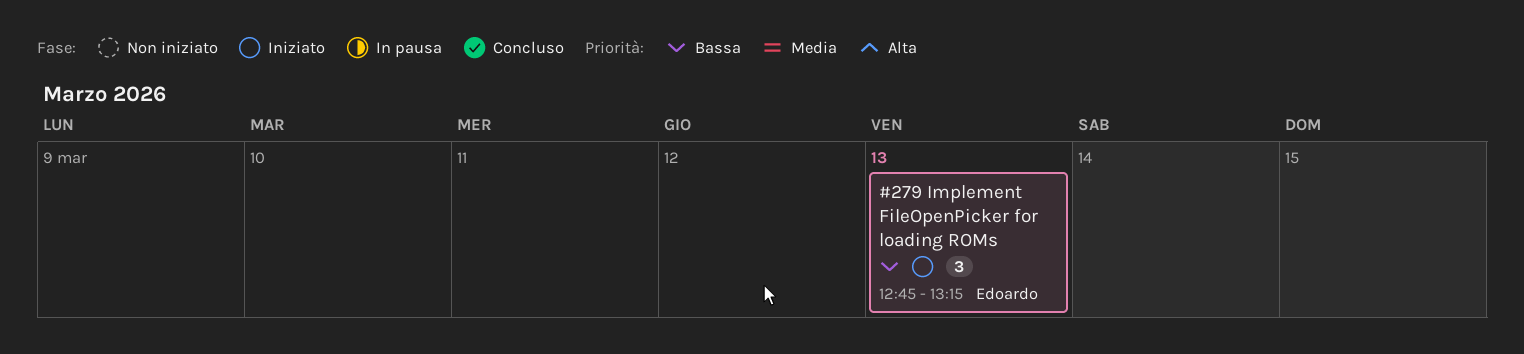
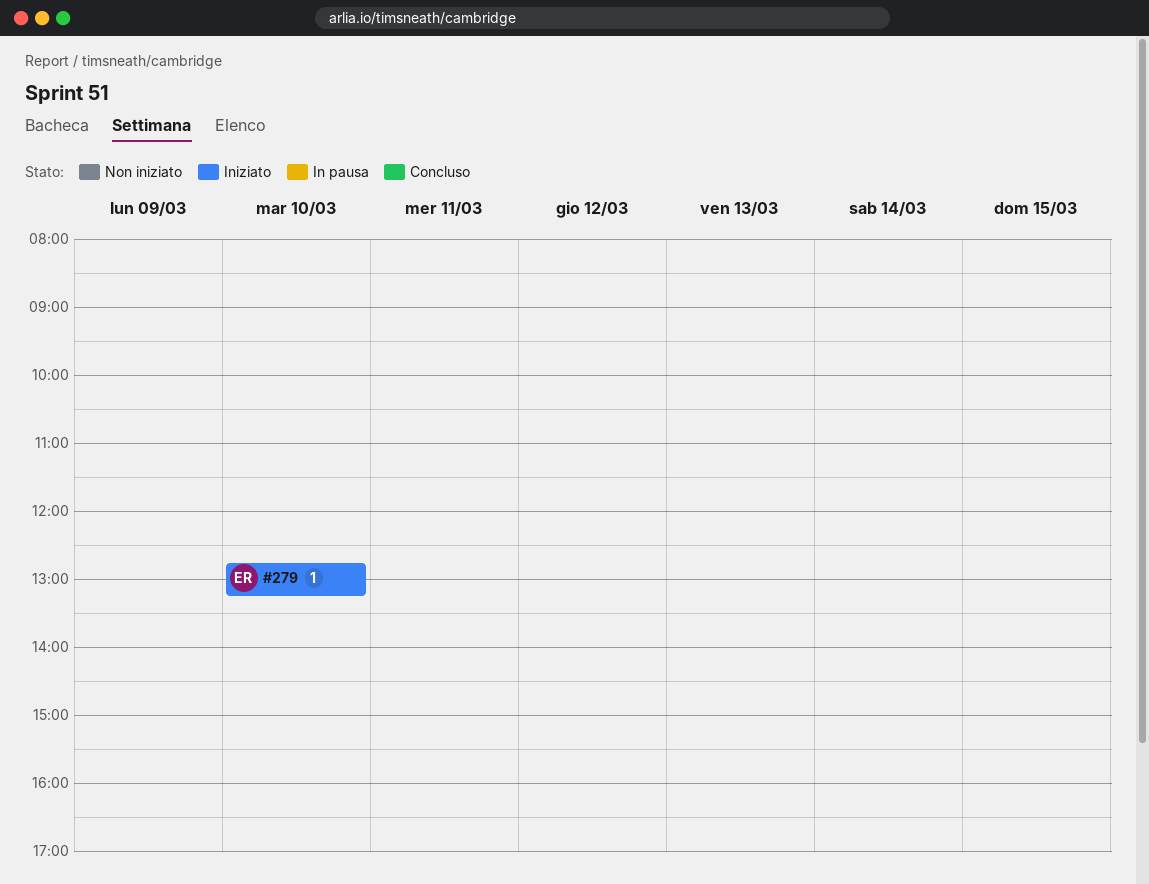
#279, estimate: 3 -> 1
#279, day: Mar 13 -> Mar 10

